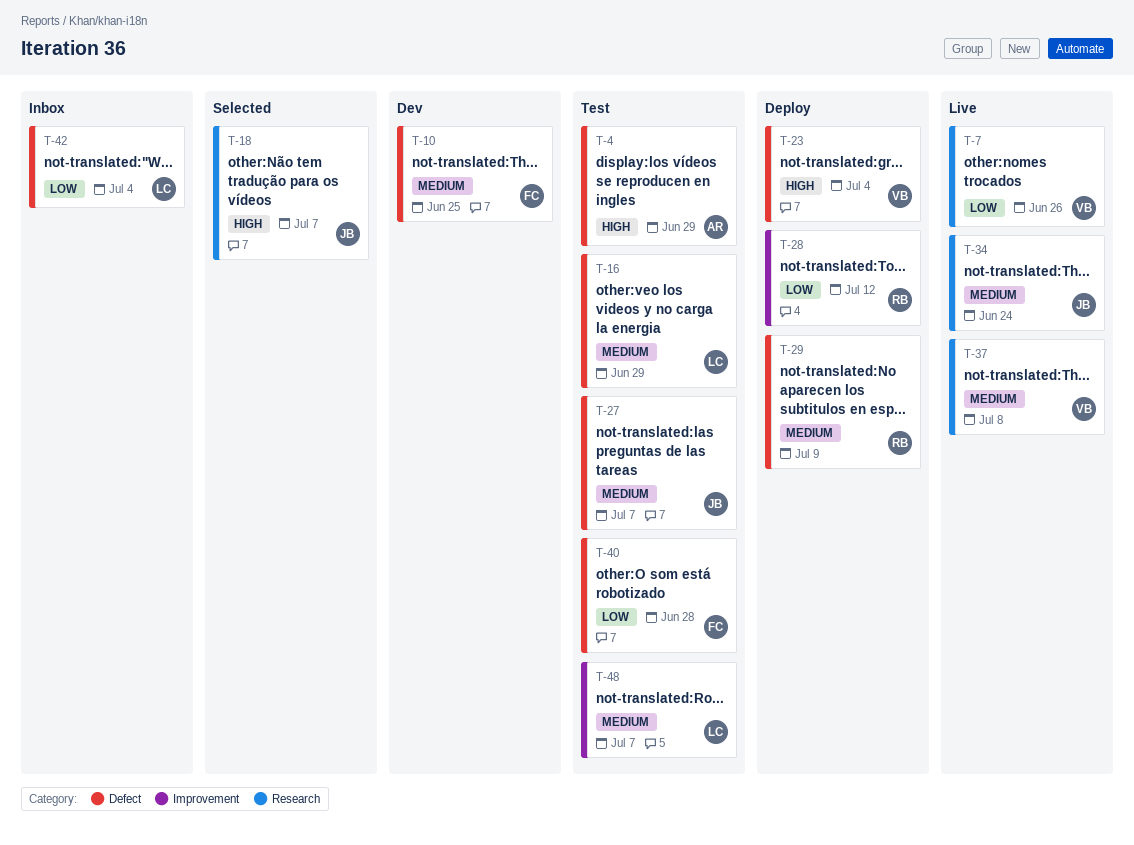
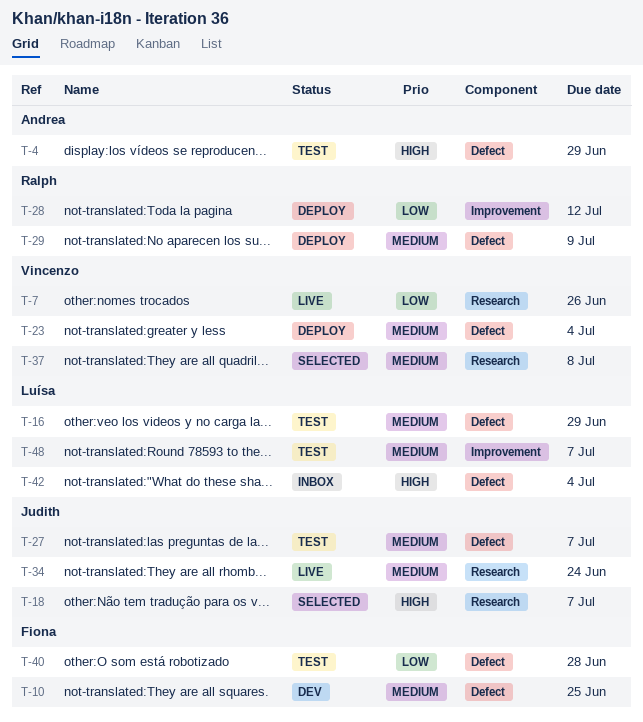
T-23, priority: High -> Medium
T-37, status: Live -> Selected
T-42, priority: Low -> High

